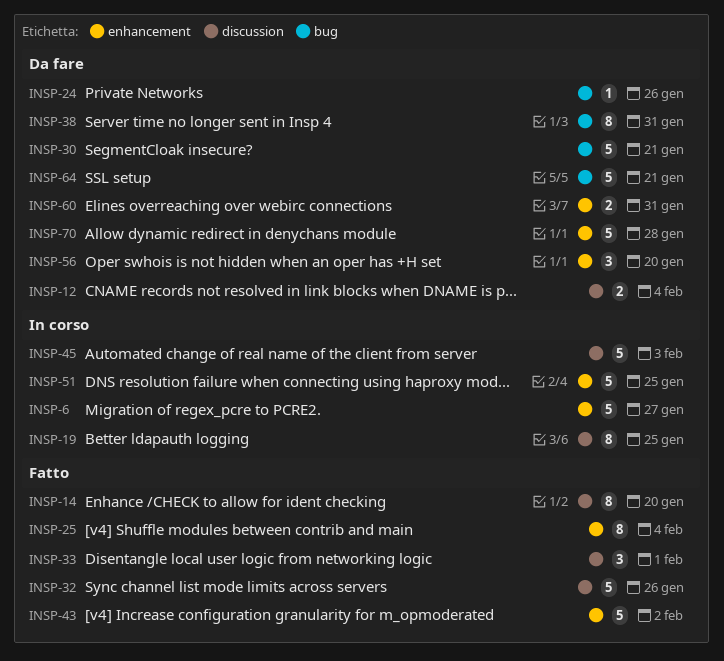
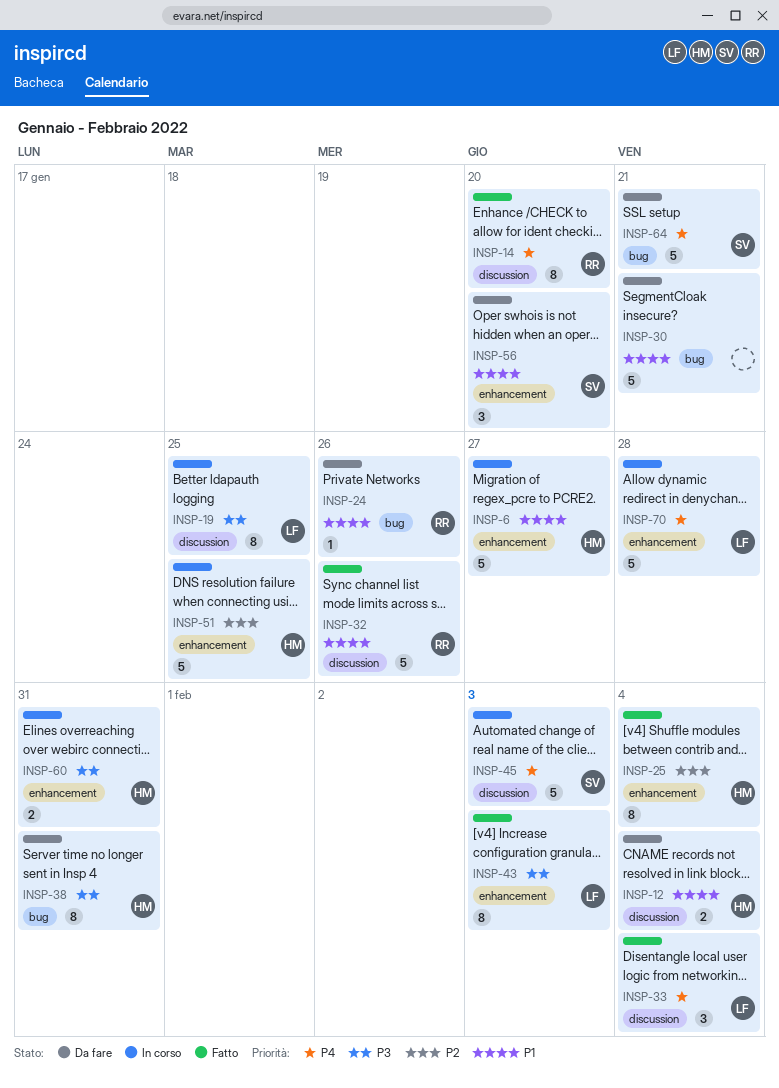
INSP-33, due: Feb 1 -> Feb 4
INSP-43, estimate: 5 -> 8
INSP-43, due: Feb 2 -> Feb 3
INSP-60, status: Da fare -> In corso
INSP-70, status: Da fare -> In corso

